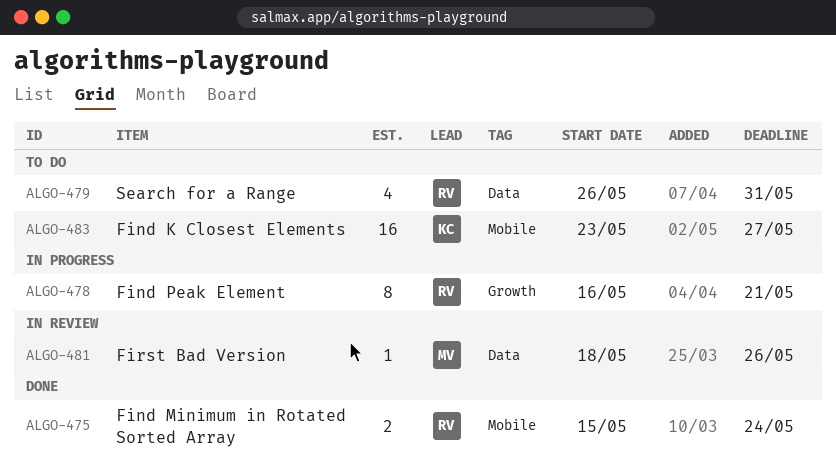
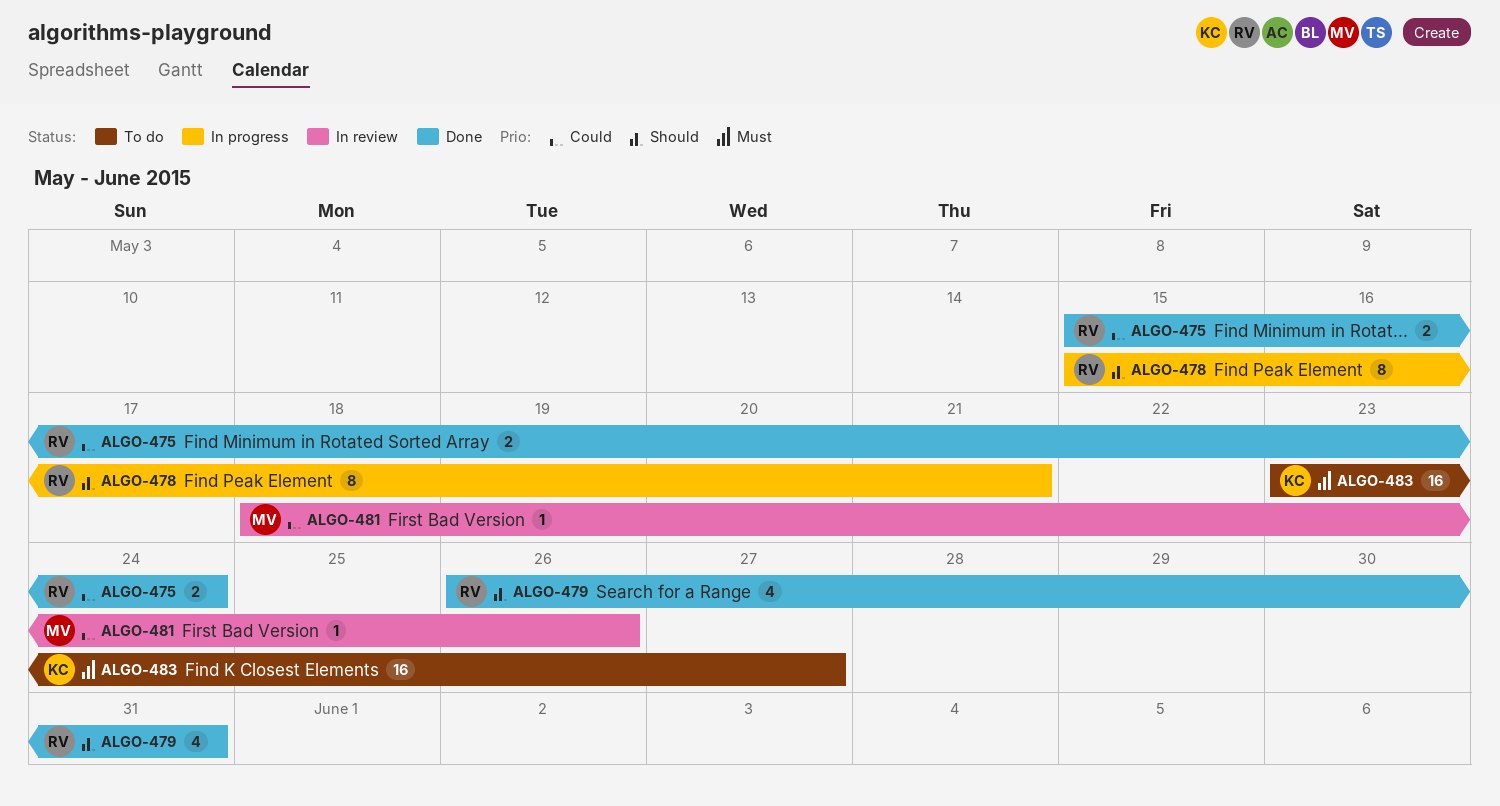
ALGO-478, start: May 16 -> May 15
ALGO-479, status: To do -> Done

